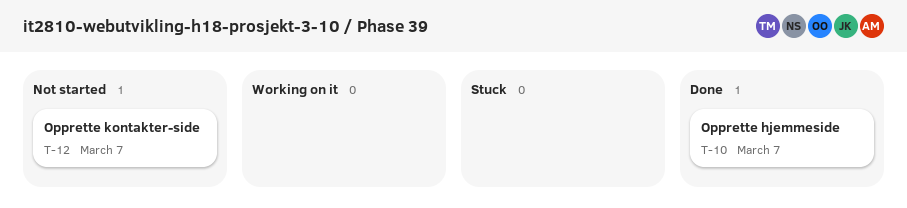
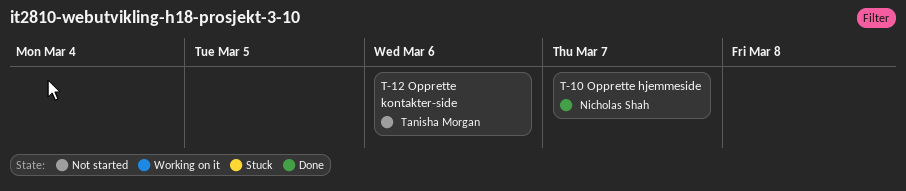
T-12, due: Mar 7 -> Mar 6

